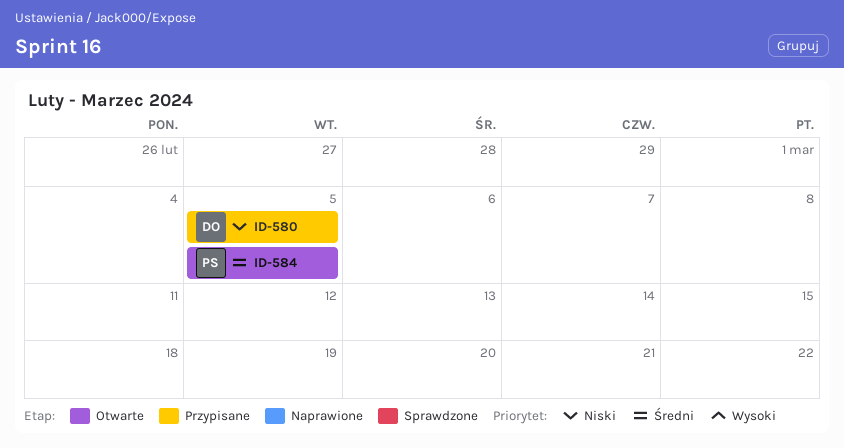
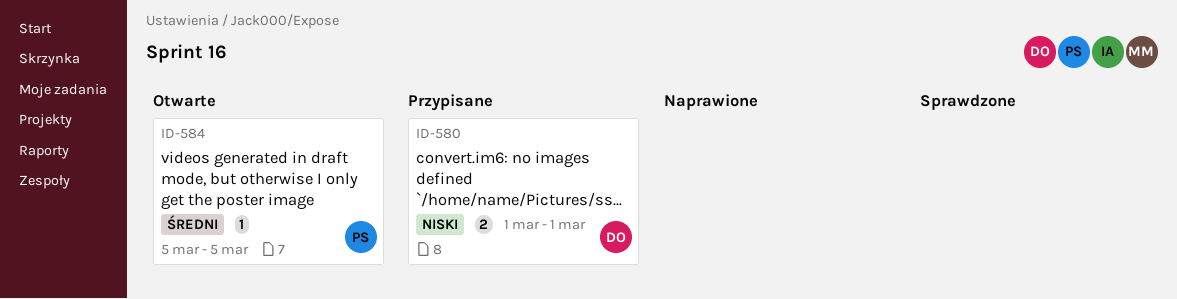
ID-580, start: Mar 5 -> Mar 1
ID-580, due: Mar 5 -> Mar 1

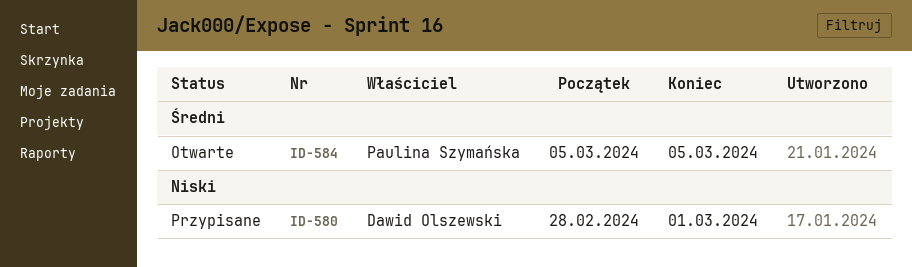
ID-580, start: Mar 1 -> Feb 28

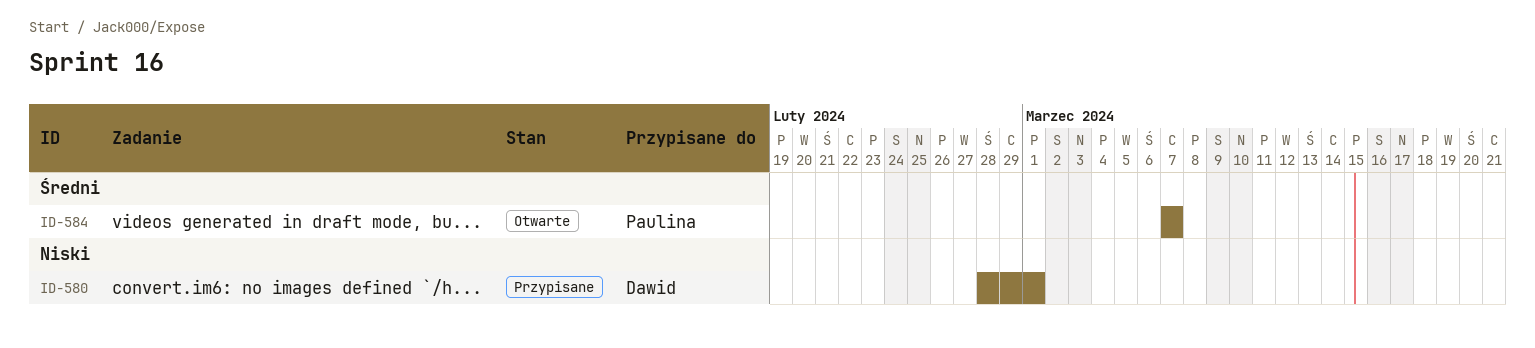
ID-584, start: Mar 5 -> Mar 7
ID-584, due: Mar 5 -> Mar 7

